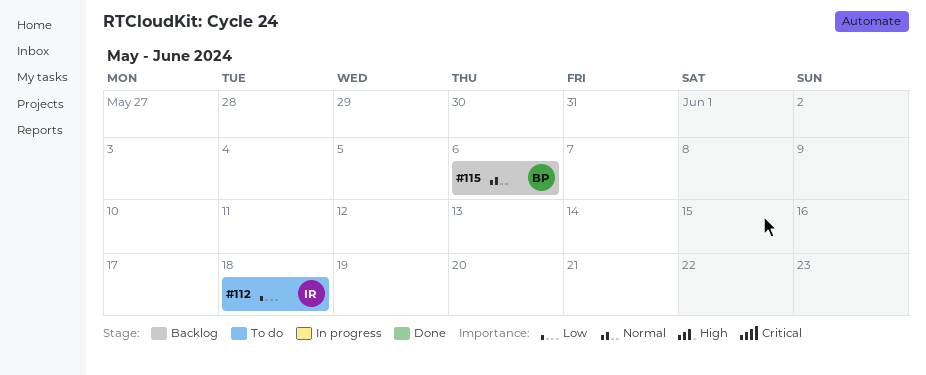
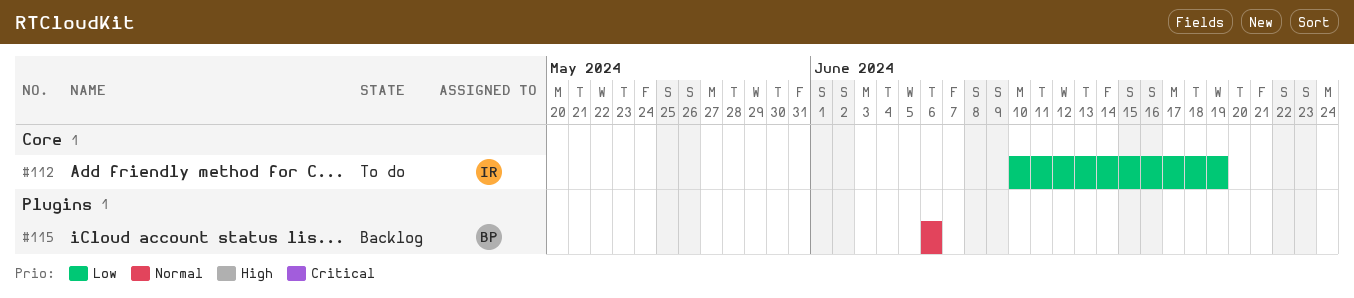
#112, due: Jun 18 -> Jun 19

